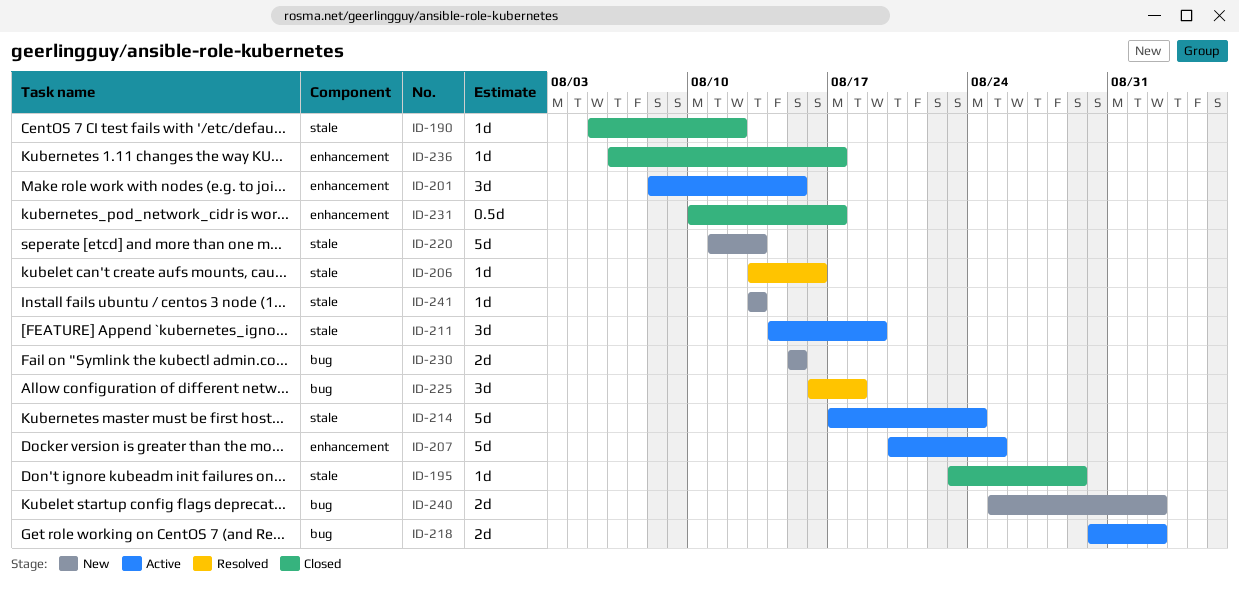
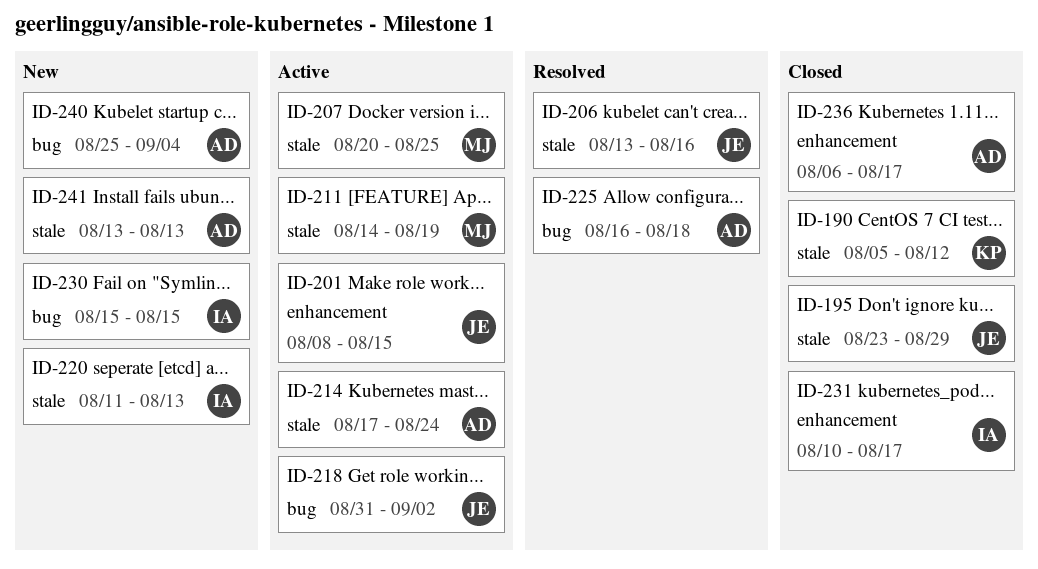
ID-207, label: enhancement -> stale
ID-218, start: Aug 30 -> Aug 31
ID-240, due: Sep 2 -> Sep 4

